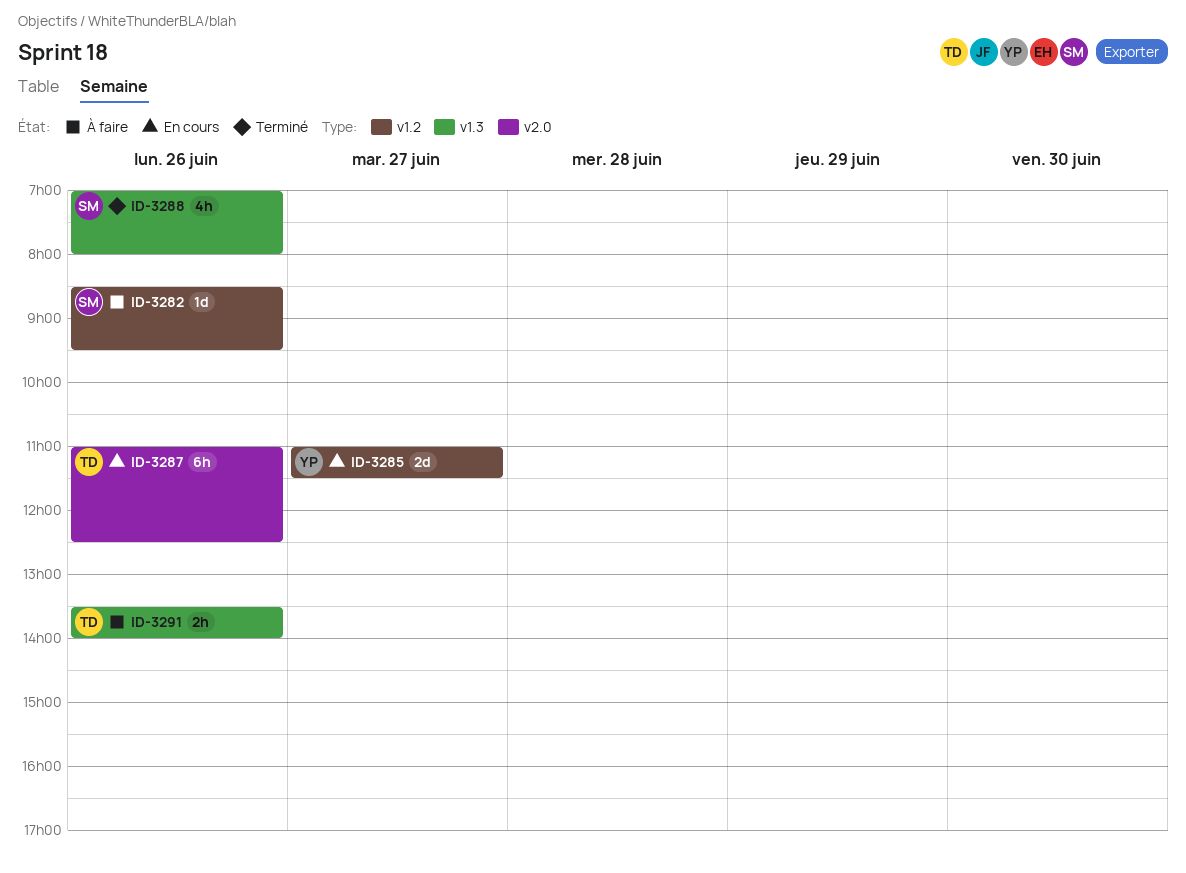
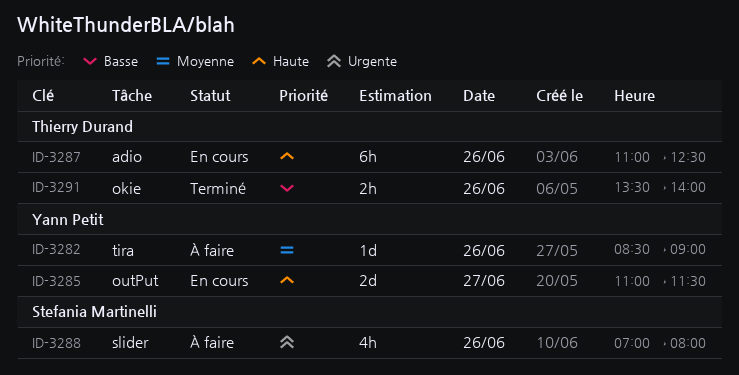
ID-3282, owner: Stefania Martinelli -> Yann Petit
ID-3282, ends: 09:30 -> 09:00
ID-3288, status: Terminé -> À faire
ID-3291, status: À faire -> Terminé

